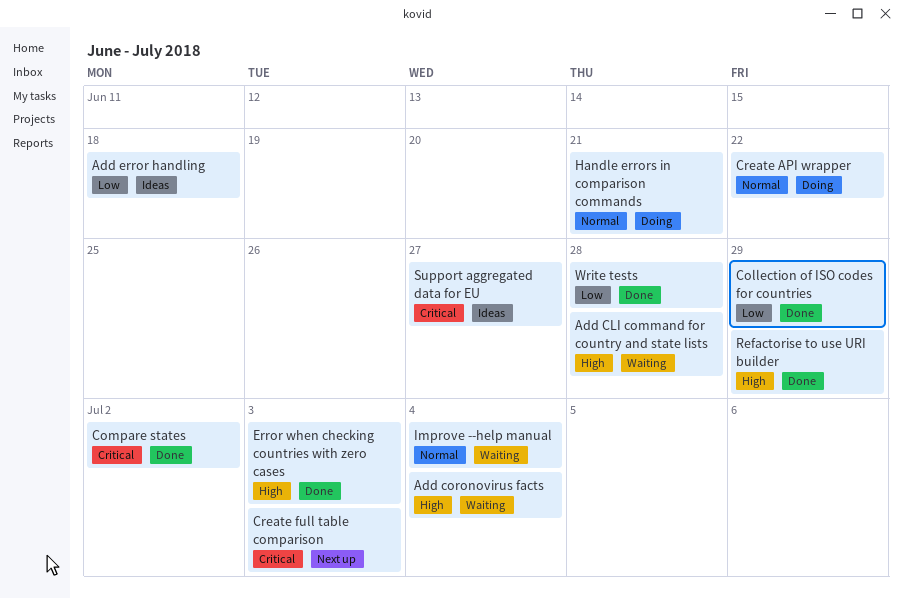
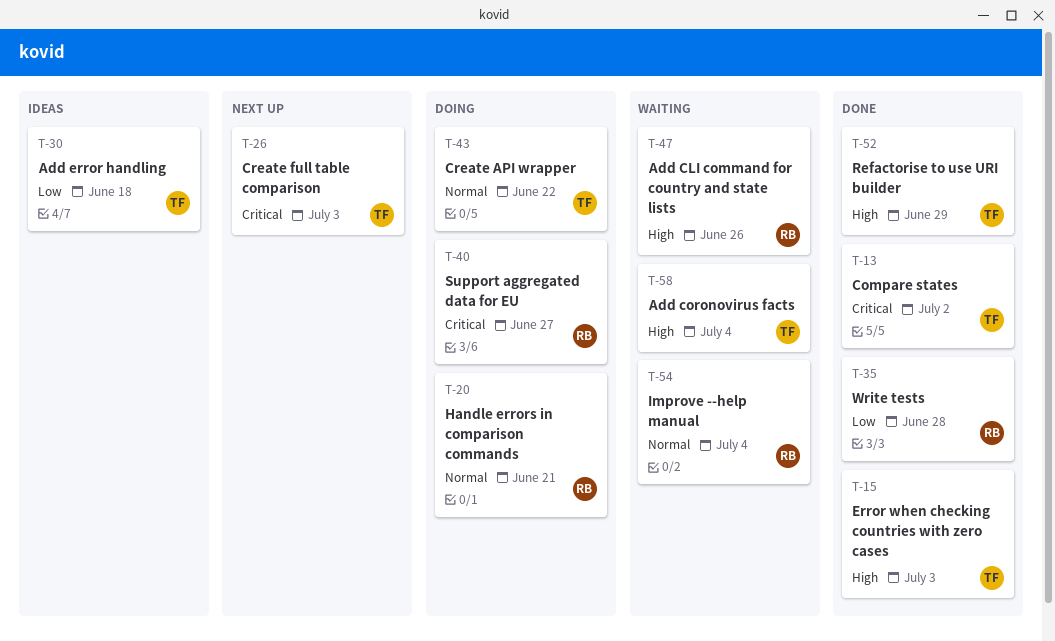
Add CLI command for country and state lists, due: Jun 28 -> Jun 26
Collection of ISO codes for countries: present -> none
Support aggregated data for EU, status: Ideas -> Doing

